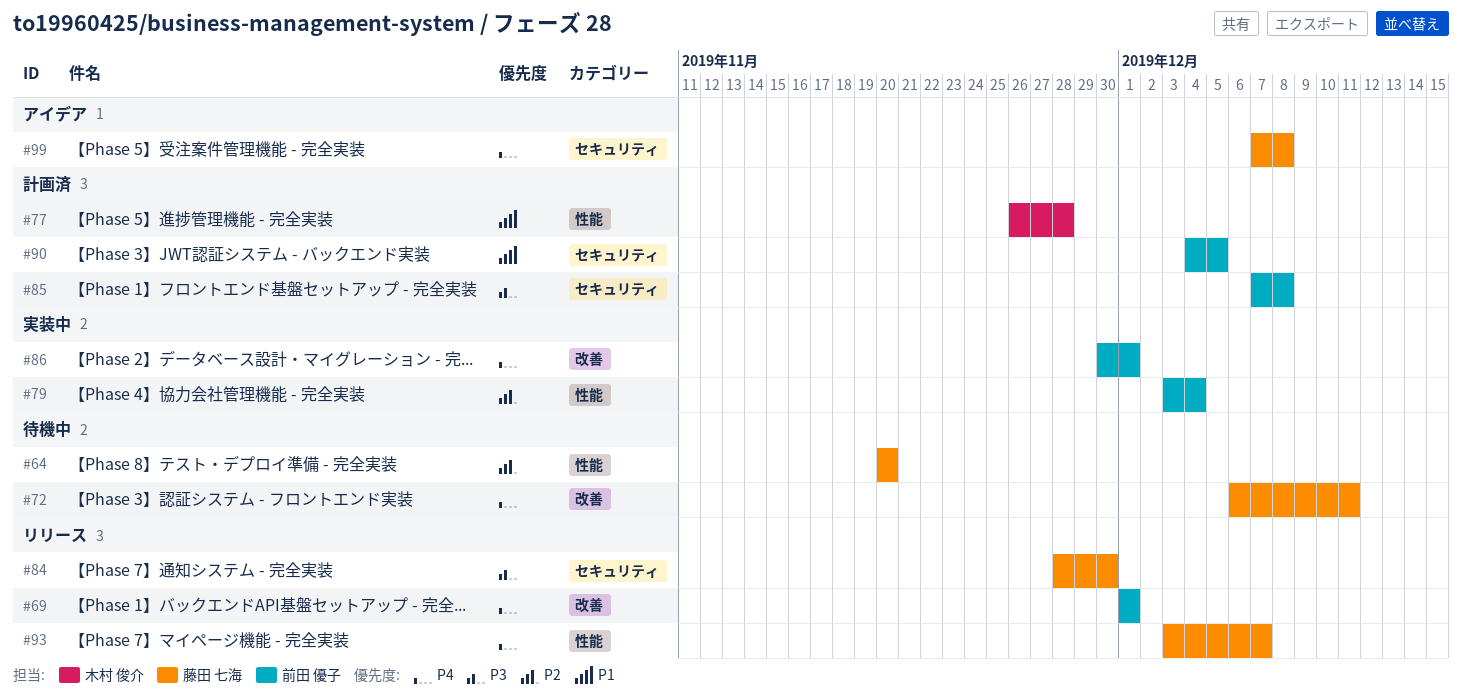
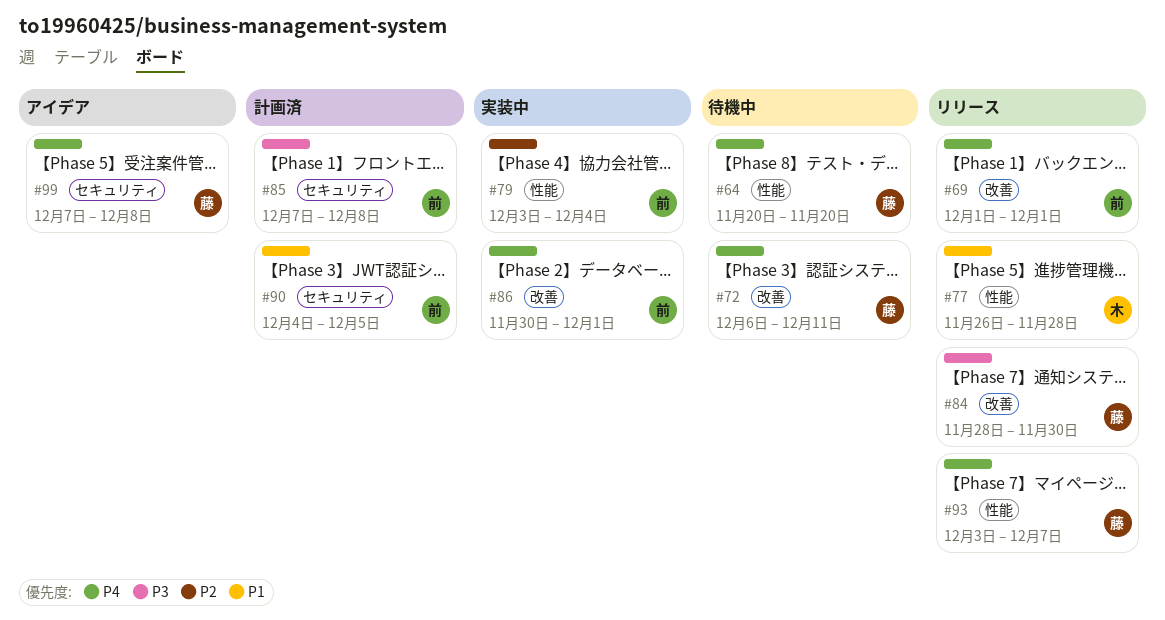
#64, priority: P2 -> P4
#77, status: 計画済 -> リリース
#84, label: セキュリティ -> 改善

